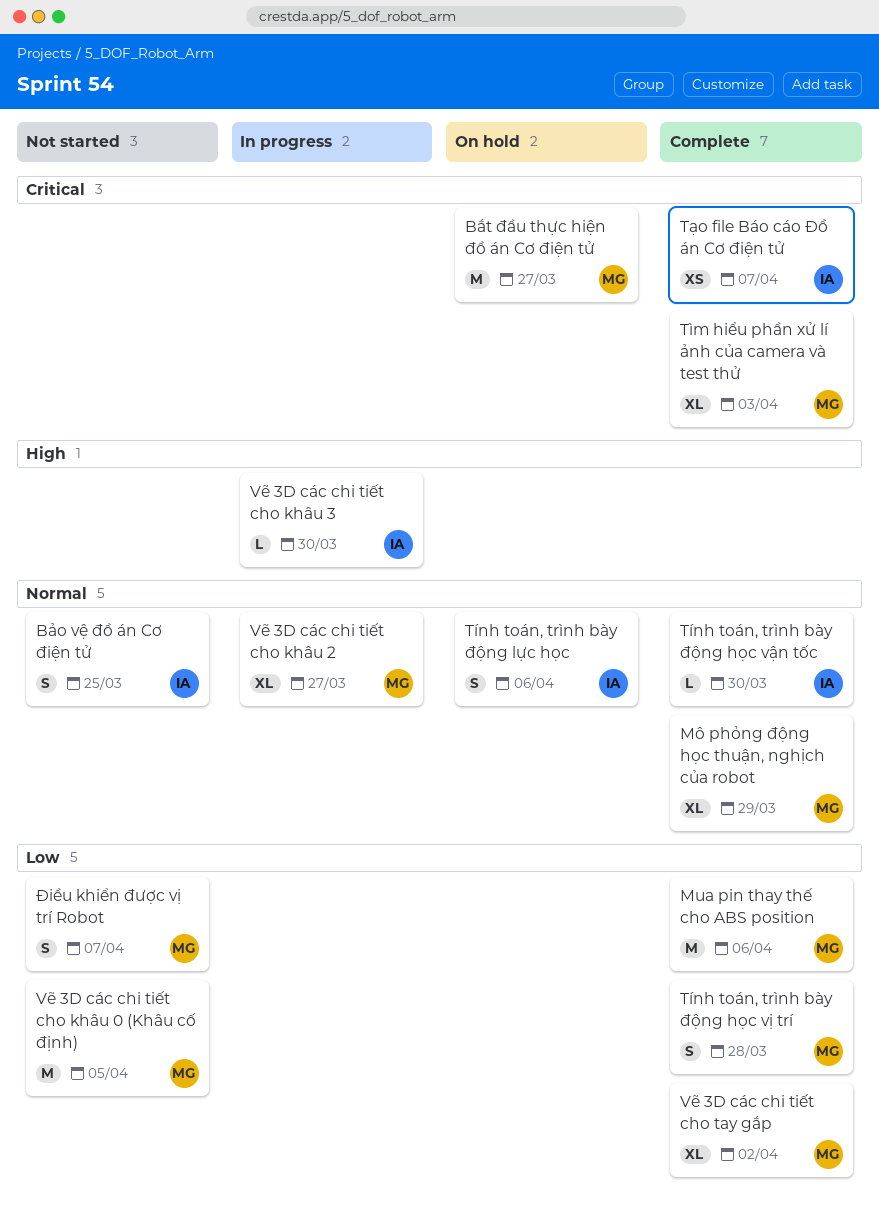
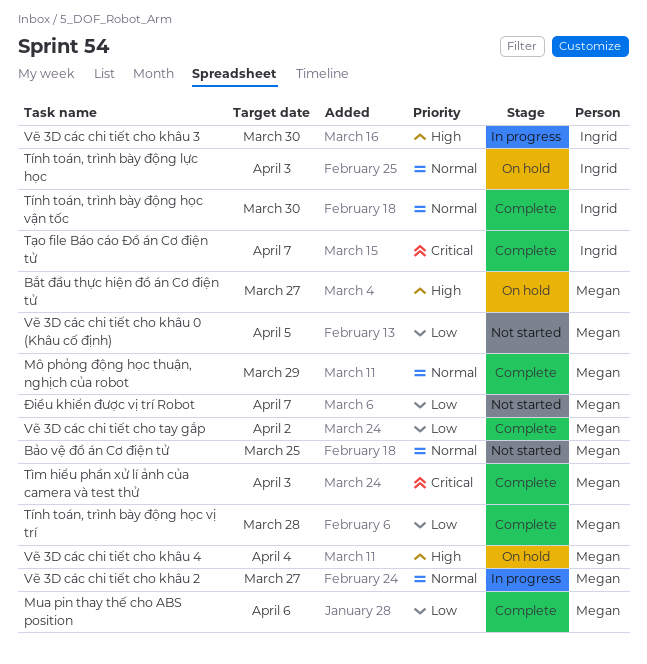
Bảo vệ đồ án Cơ điện tử, owner: Ingrid -> Megan
Bắt đầu thực hiện đồ án Cơ điện tử, priority: Critical -> High
Tính toán, trình bày động lực học, due: Apr 6 -> Apr 3
Vẽ 3D các chi tiết cho khâu 4: none -> present

